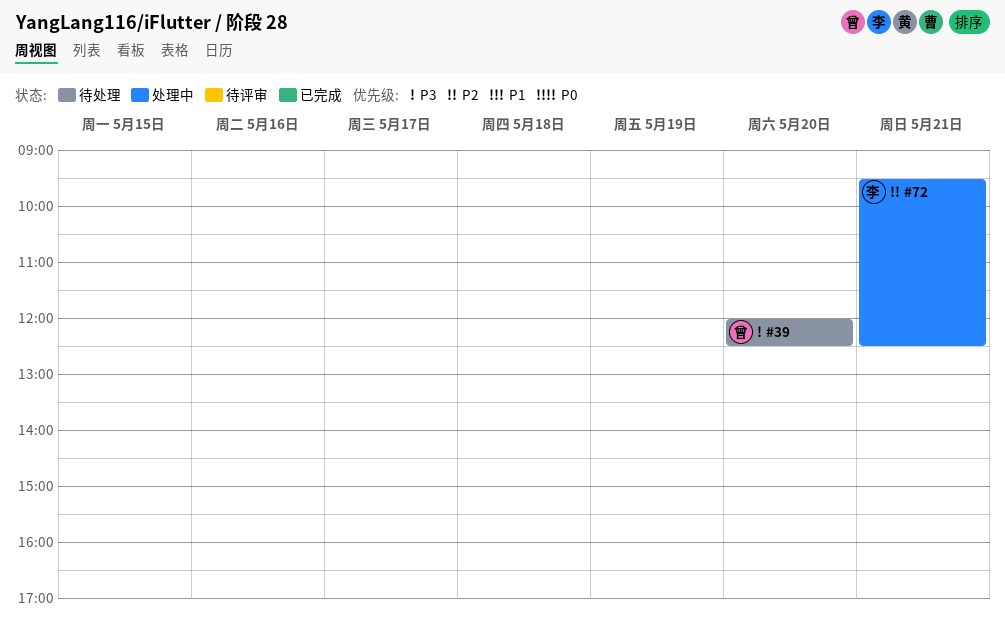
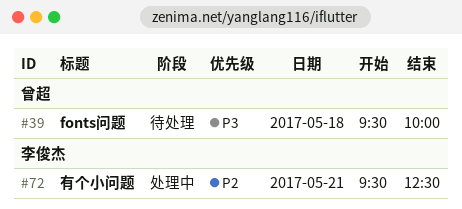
#39, day: May 20 -> May 18
#39, begins: 12:00 -> 09:30
#39, ends: 12:30 -> 10:00

